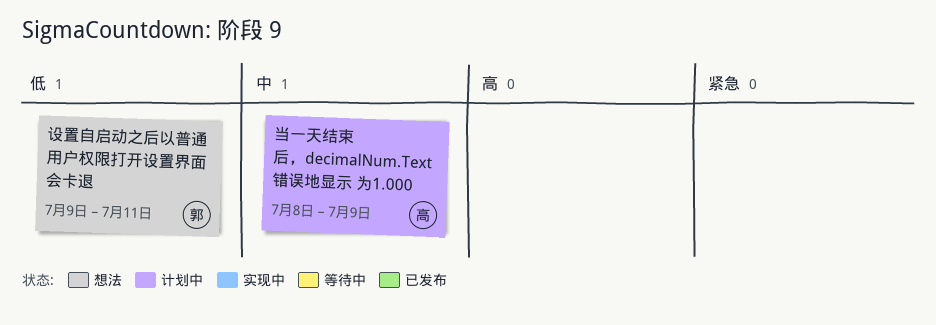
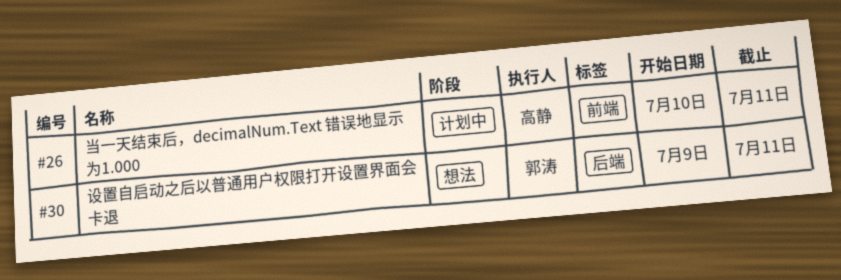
当一天结束后，decimalNum.Text 错误地显示 为1.000, start: Jul 8 -> Jul 10
当一天结束后，decimalNum.Text 错误地显示 为1.000, due: Jul 9 -> Jul 11

